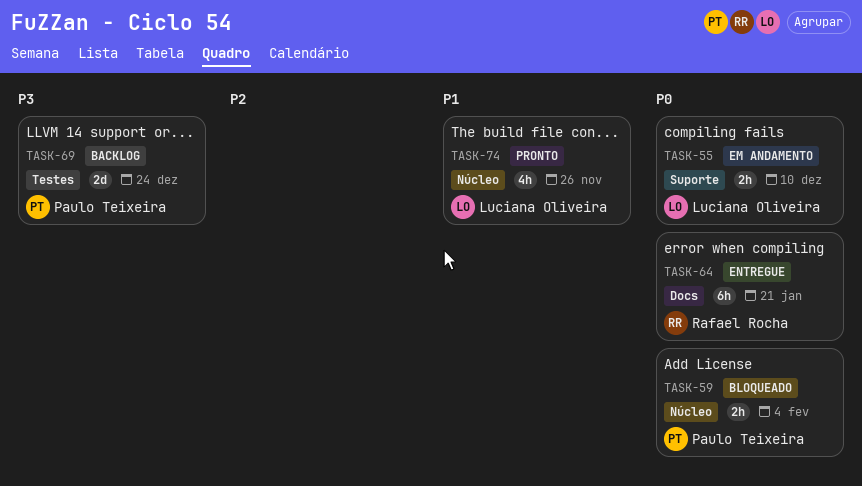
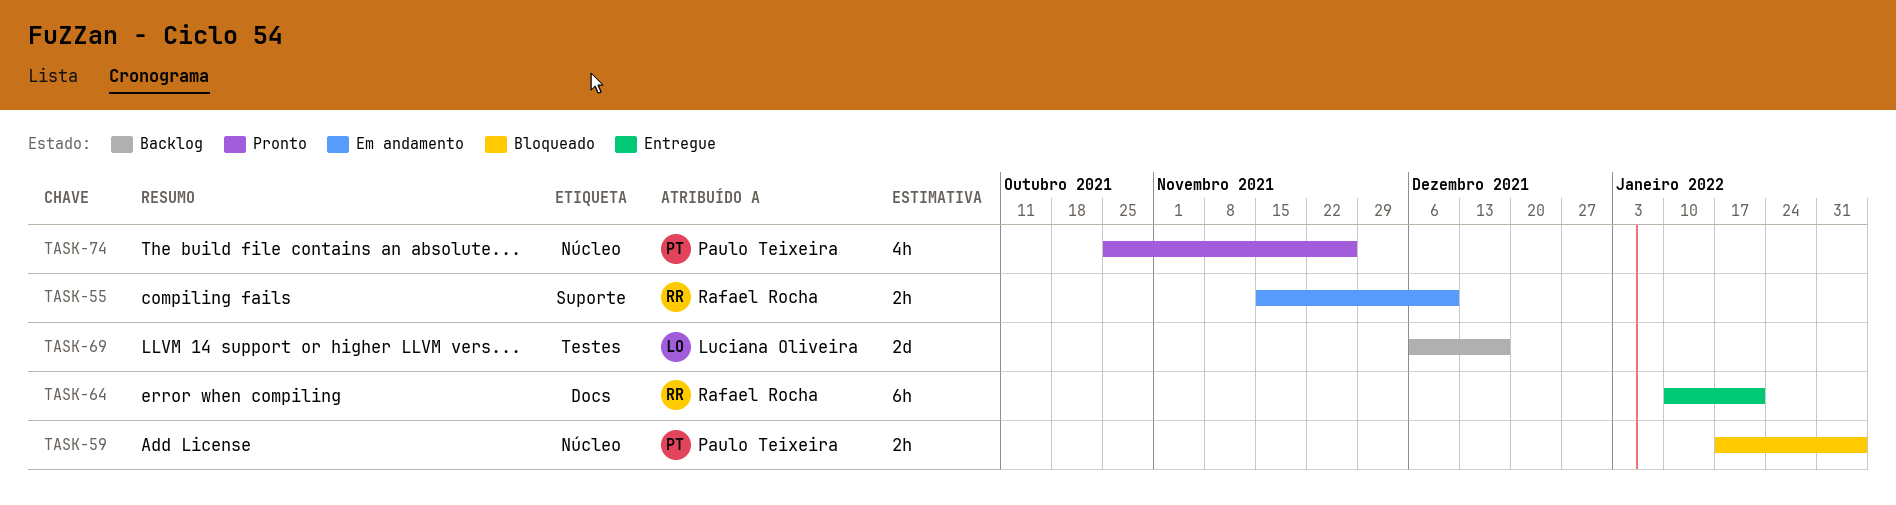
TASK-55, owner: Luciana Oliveira -> Rafael Rocha
TASK-69, owner: Paulo Teixeira -> Luciana Oliveira
TASK-69, due: Dec 24 -> Dec 17
TASK-74, owner: Luciana Oliveira -> Paulo Teixeira

